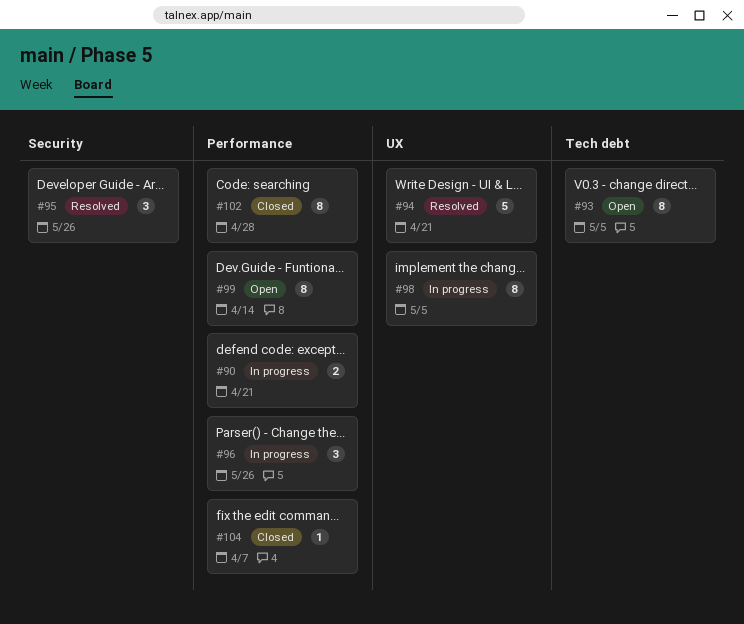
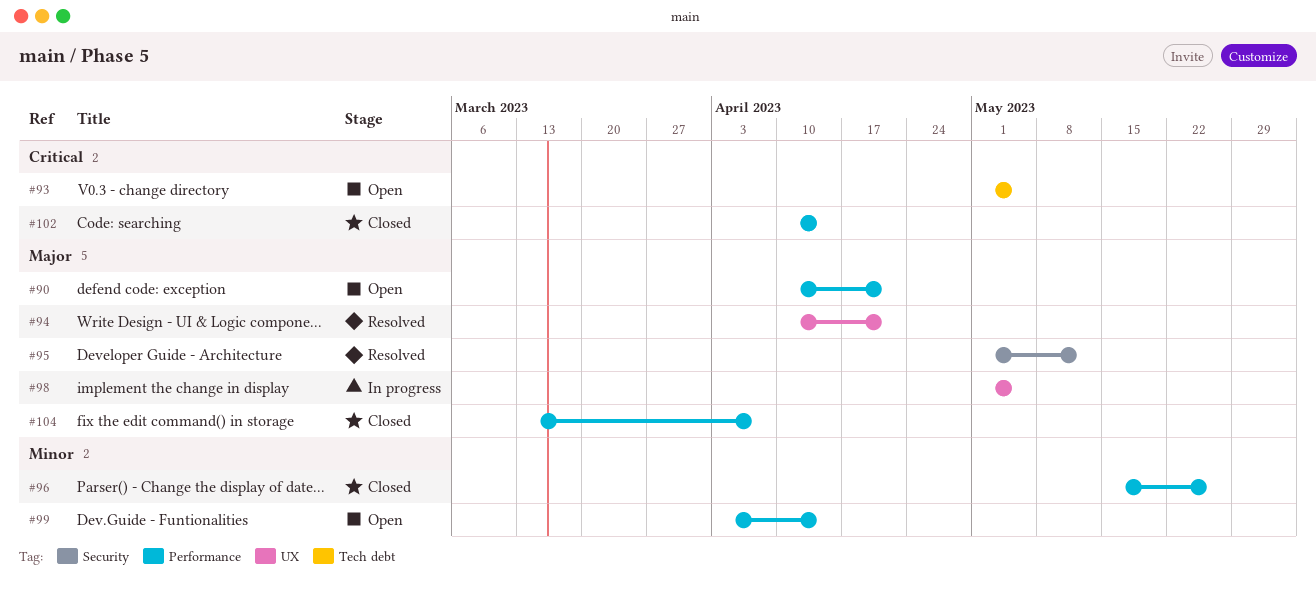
#90, status: In progress -> Open
#95, due: May 26 -> May 12
#96, status: In progress -> Closed
#102, due: Apr 28 -> Apr 14

